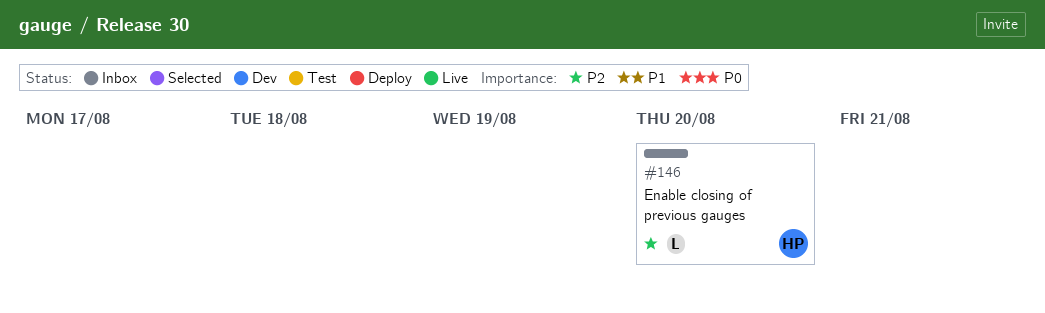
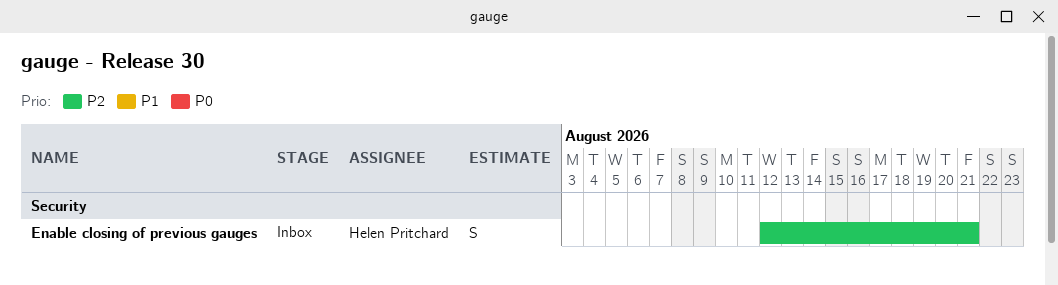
Enable closing of previous gauges, estimate: L -> S
Enable closing of previous gauges, due: Aug 20 -> Aug 21

